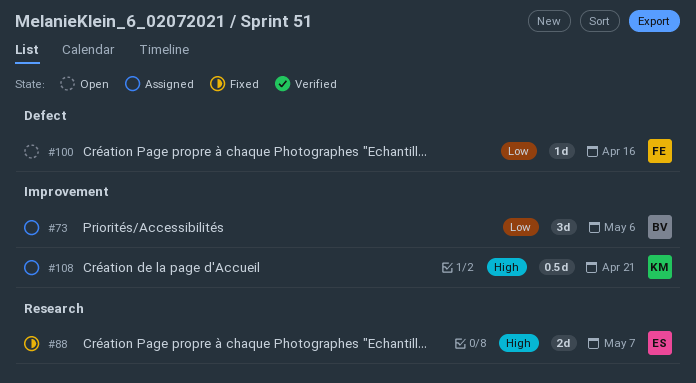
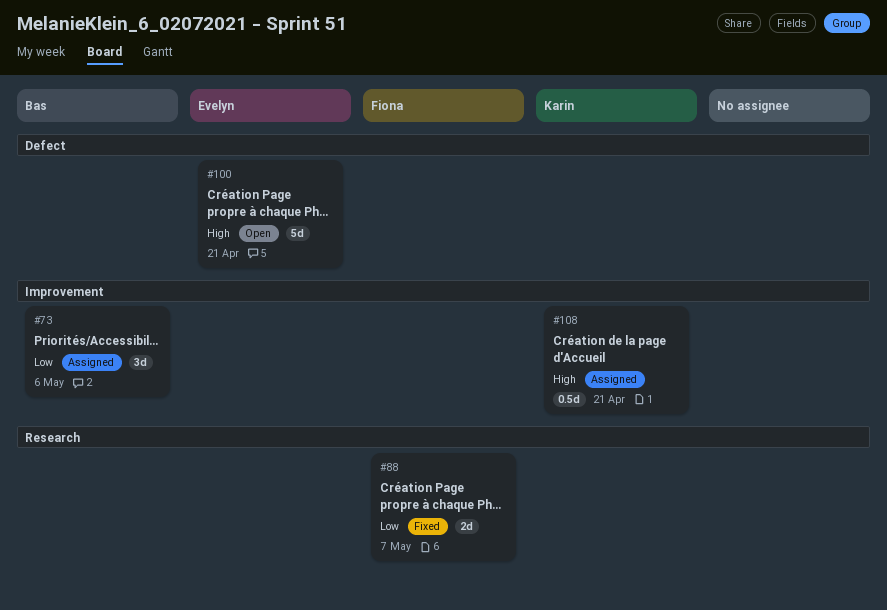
#88, owner: Evelyn -> Fiona
#88, priority: High -> Low
#100, owner: Fiona -> Evelyn
#100, priority: Low -> High
#100, estimate: 1d -> 5d
#100, due: Apr 16 -> Apr 21

